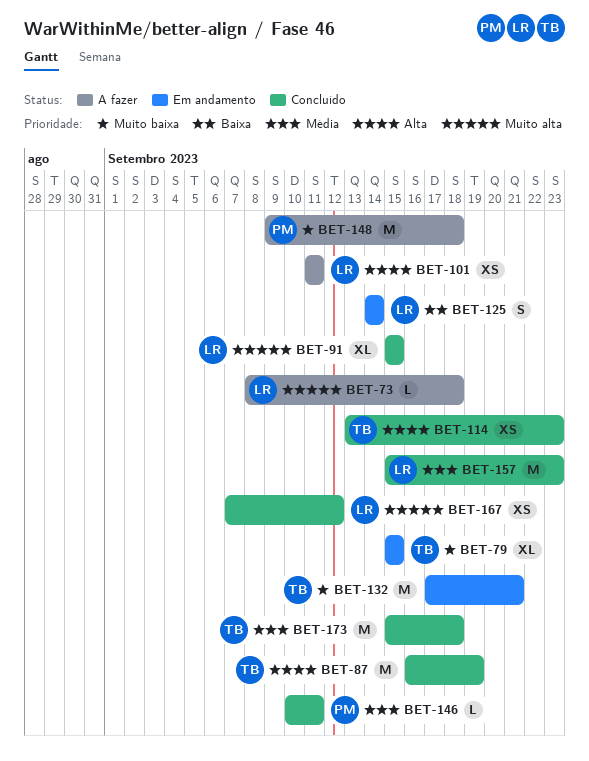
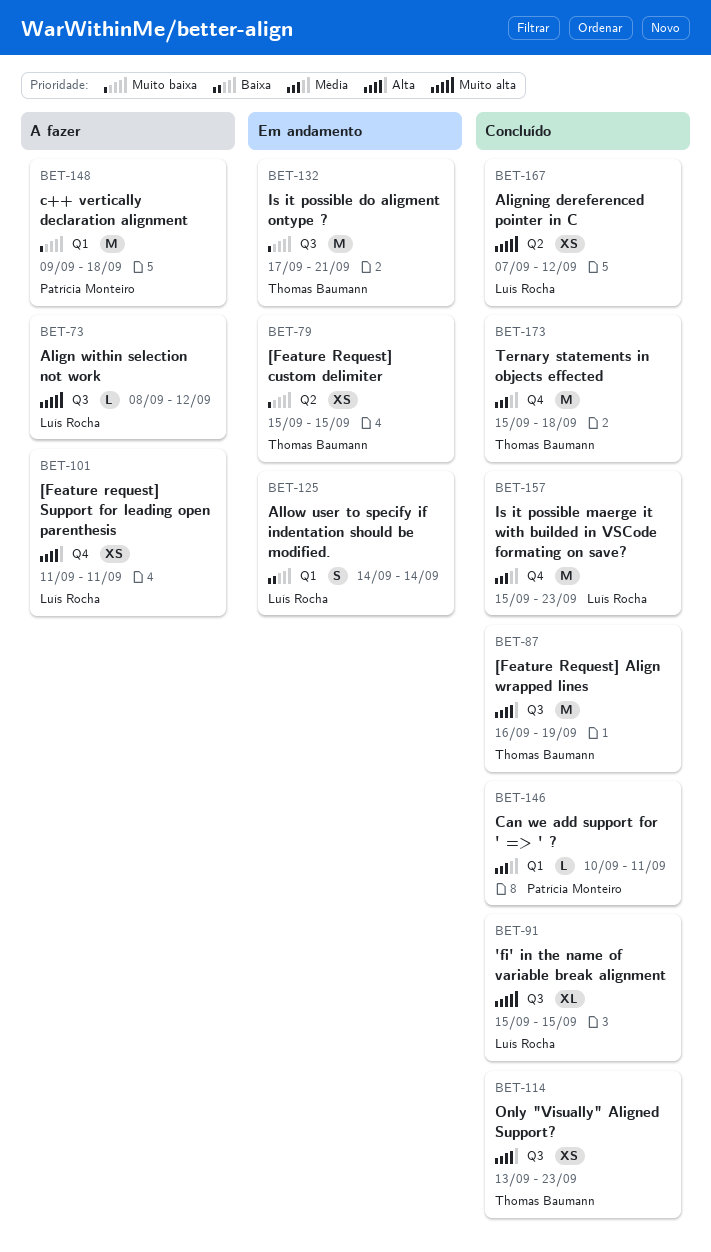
BET-73, due: Sep 18 -> Sep 12
BET-79, estimate: XL -> XS

